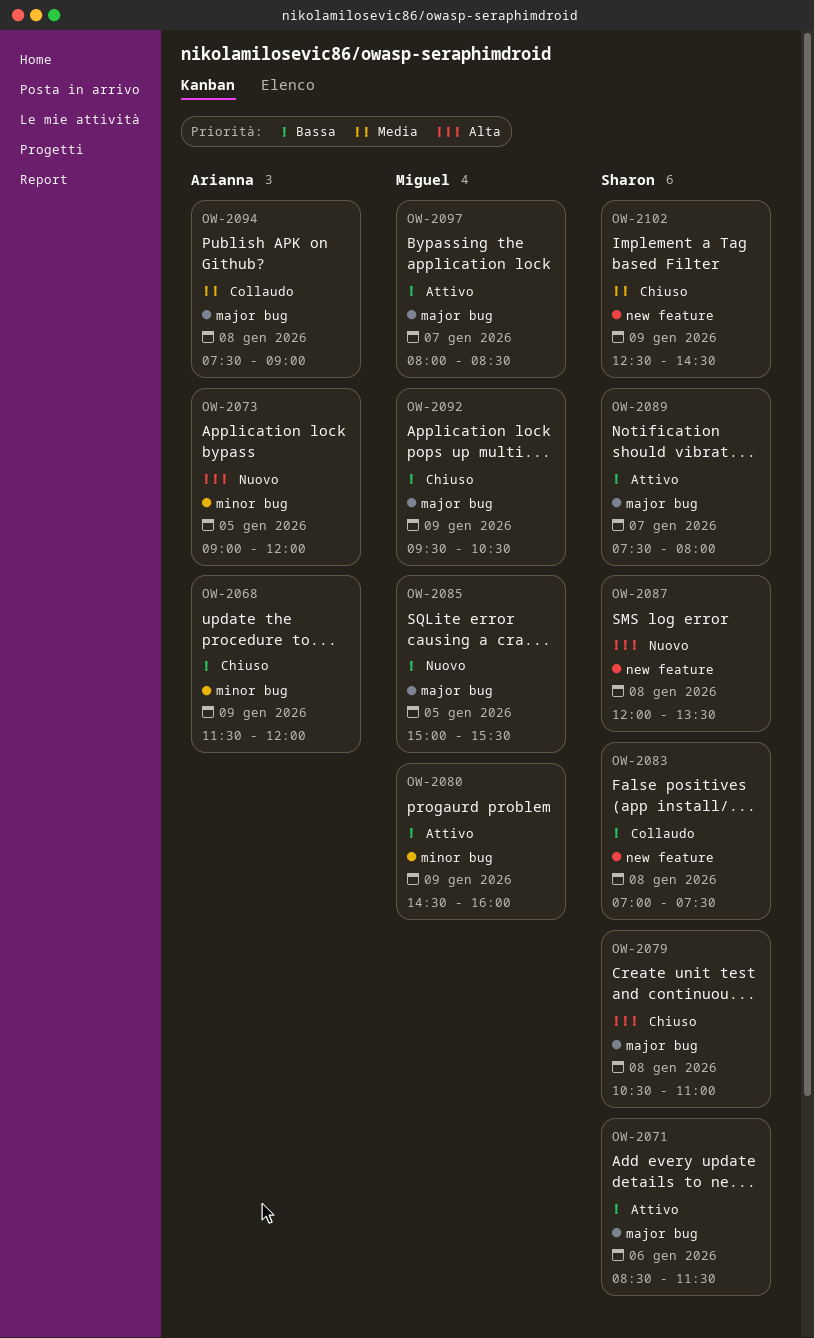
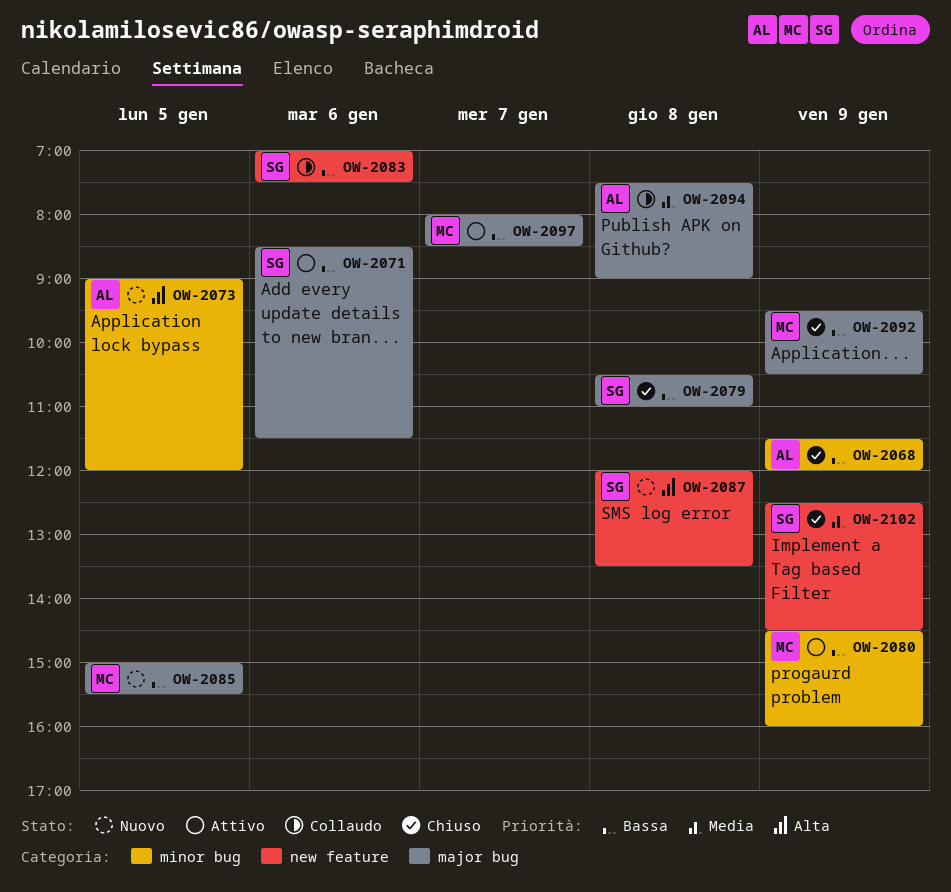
OW-2079, priority: Alta -> Bassa
OW-2083, day: Jan 8 -> Jan 6
OW-2089: present -> none

